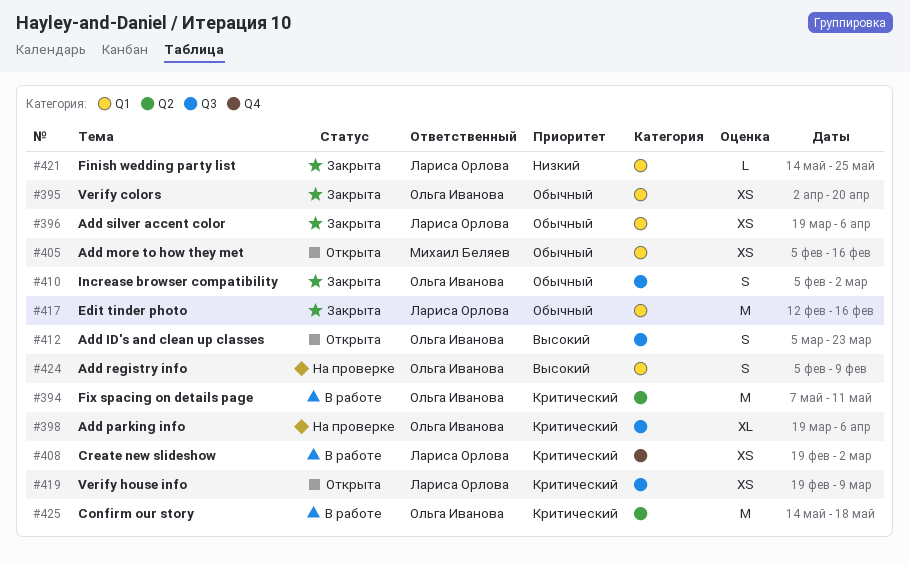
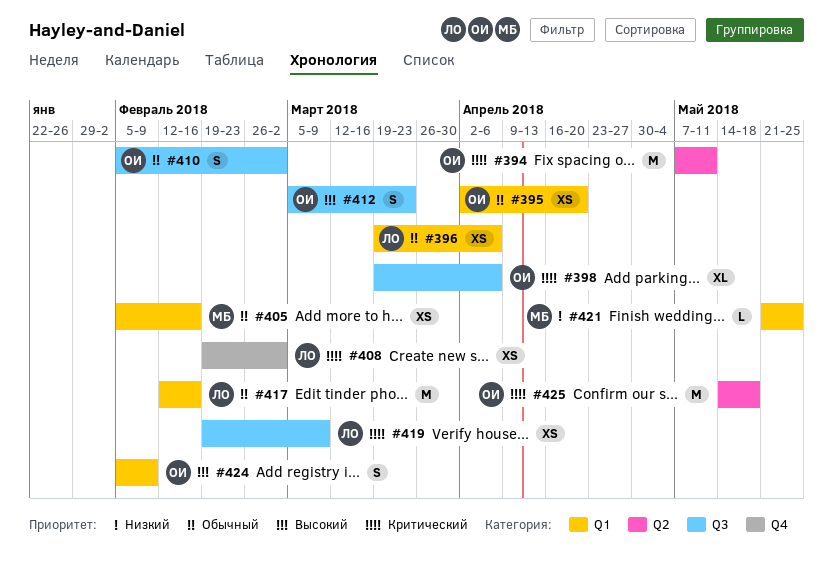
#421, owner: Лариса Орлова -> Михаил Беляев
#421, start: May 14 -> May 21

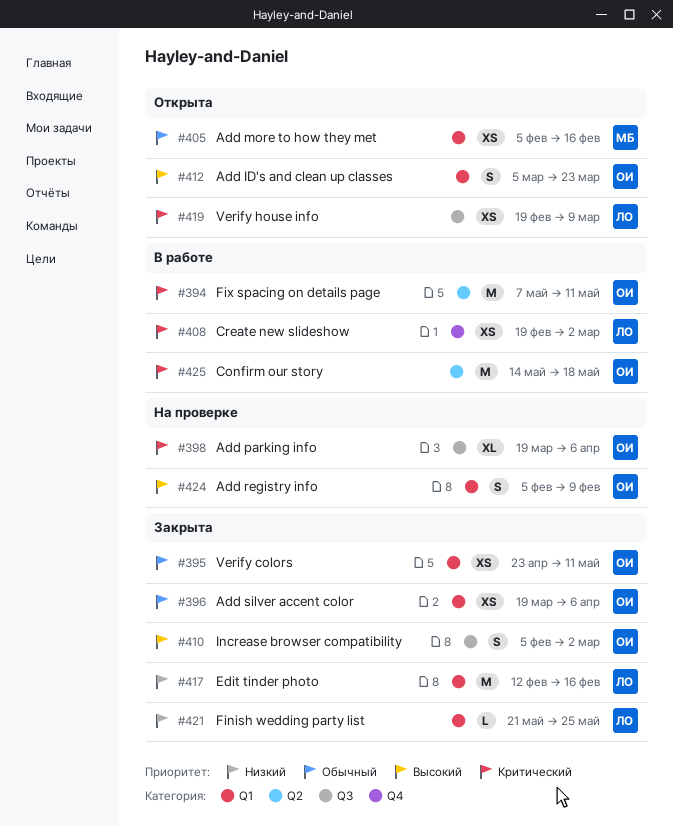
#395, start: Apr 2 -> Apr 23
#395, due: Apr 20 -> May 11
#396, owner: ЛО -> ОИ
#410, priority: Обычный -> Высокий
#412, label: Q3 -> Q1
#417, priority: Обычный -> Низкий
#421, owner: МБ -> ЛО

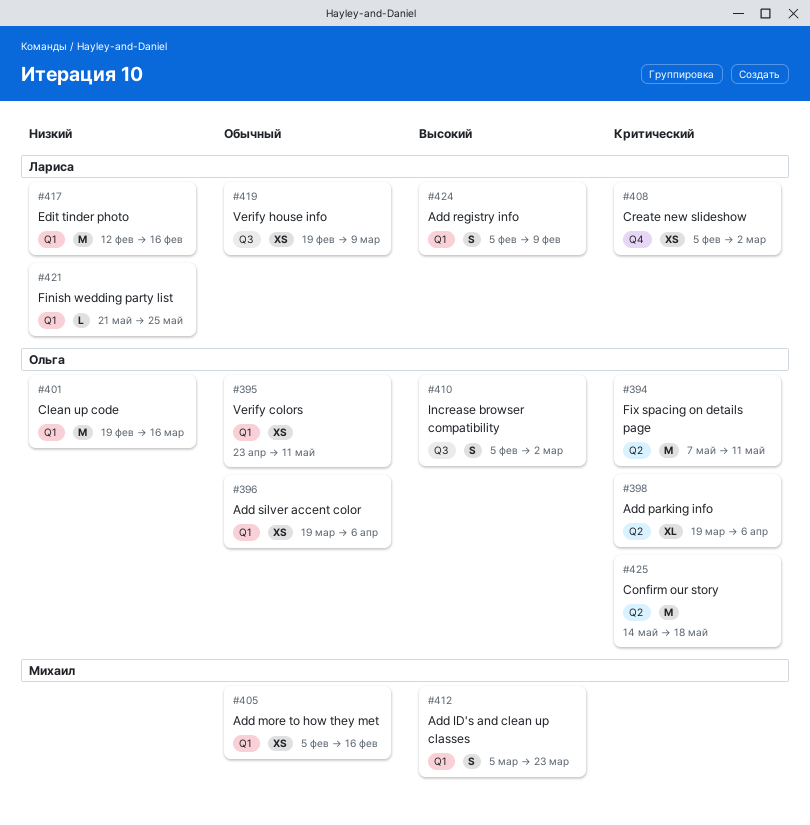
#398, label: Q3 -> Q2
#401: none -> present
#408, start: Feb 19 -> Feb 5
#412, owner: Ольга -> Михаил
#419, priority: Критический -> Обычный
#424, owner: Ольга -> Лариса

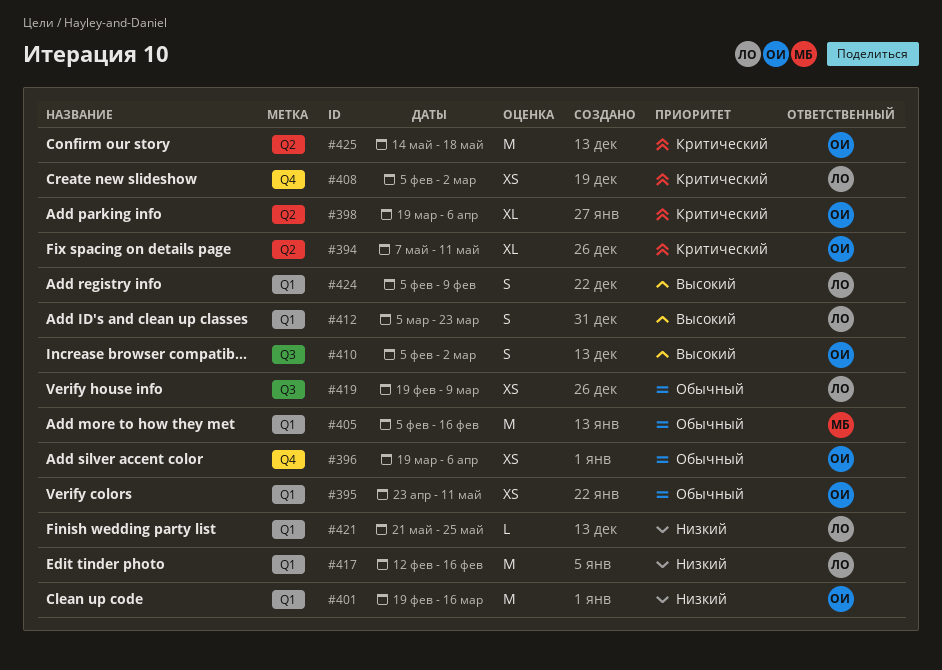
#394, estimate: M -> XL
#396, label: Q1 -> Q4
#405, estimate: XS -> M
#412, owner: Михаил -> Лариса

